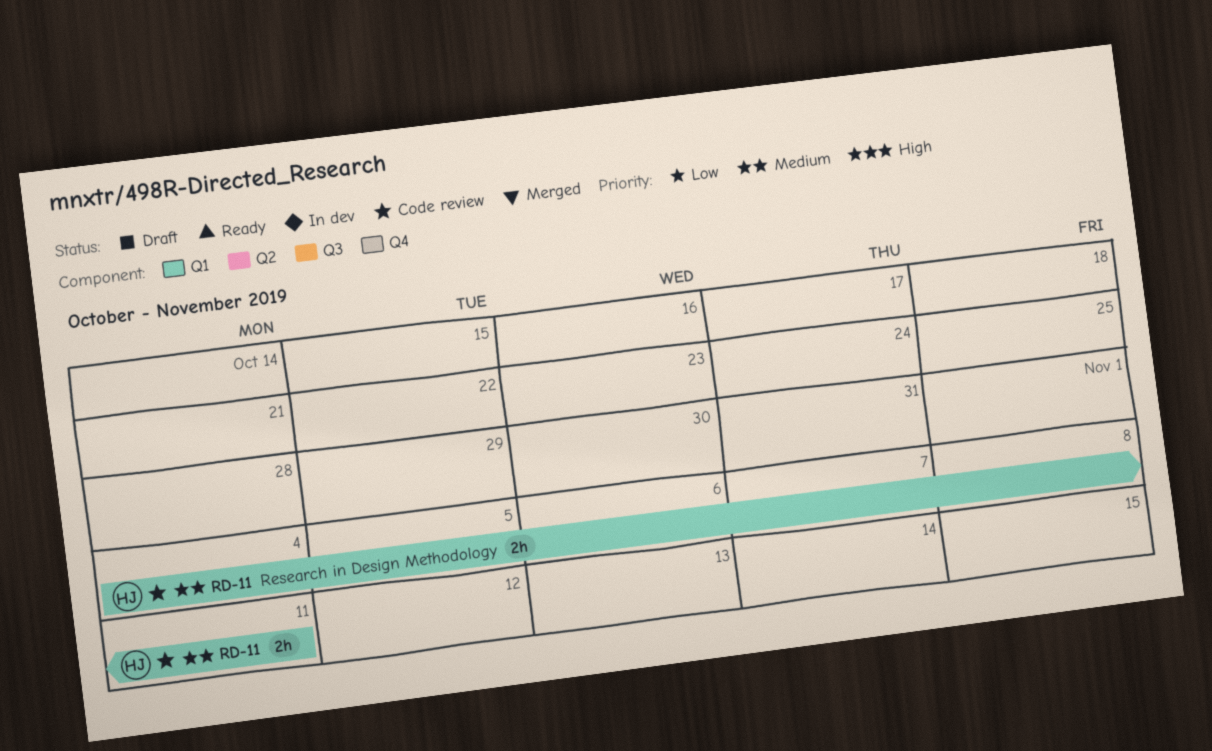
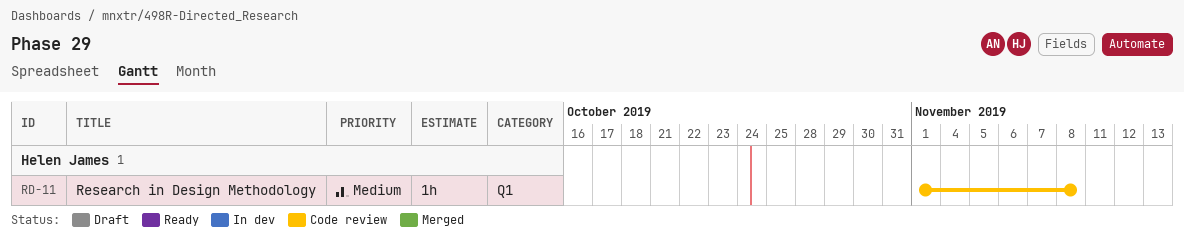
RD-11, estimate: 2h -> 1h
RD-11, start: Nov 4 -> Nov 1
RD-11, due: Nov 11 -> Nov 8

